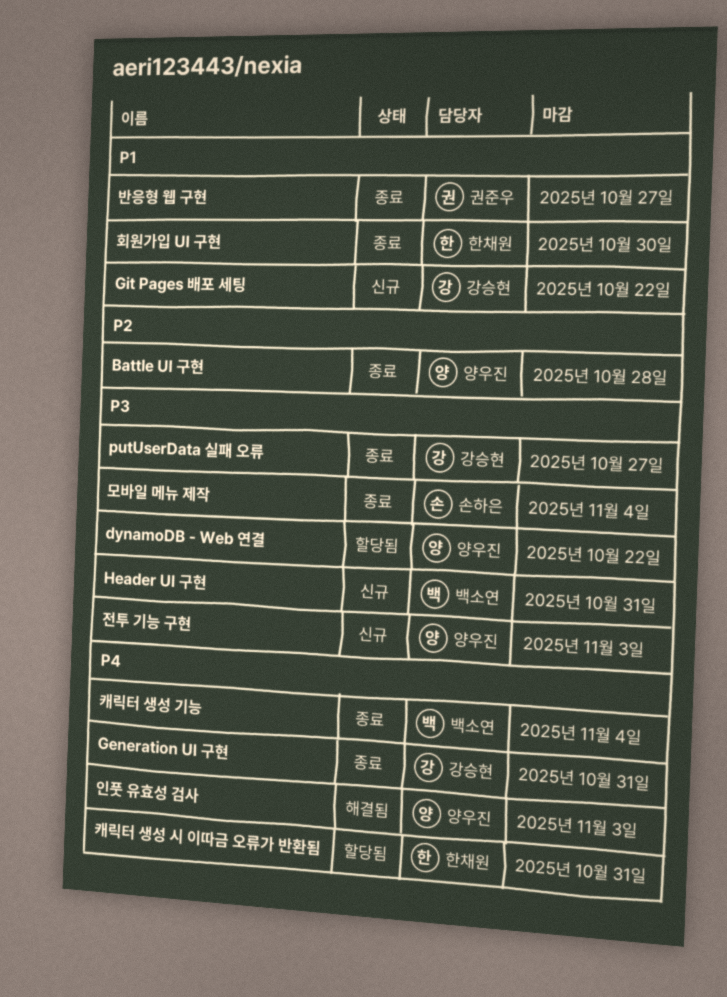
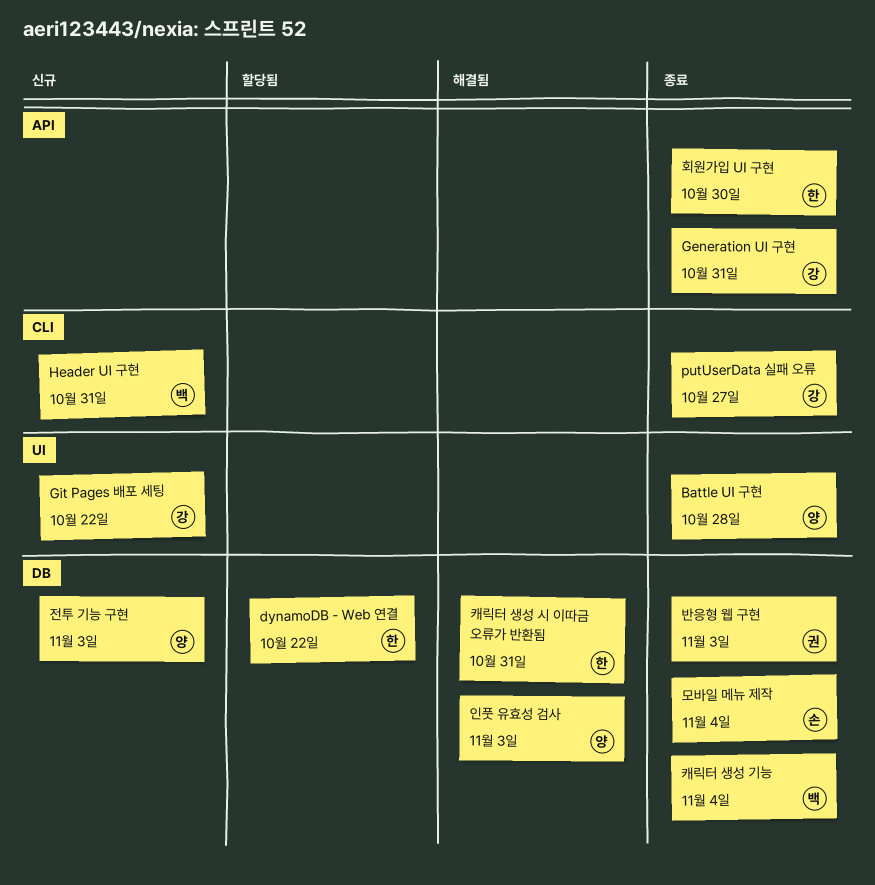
dynamoDB - Web 연결, owner: 양우진 -> 한채원
반응형 웹 구현, due: Oct 27 -> Nov 3
캐릭터 생성 시 이따금 오류가 반환됨, status: 할당됨 -> 해결됨

